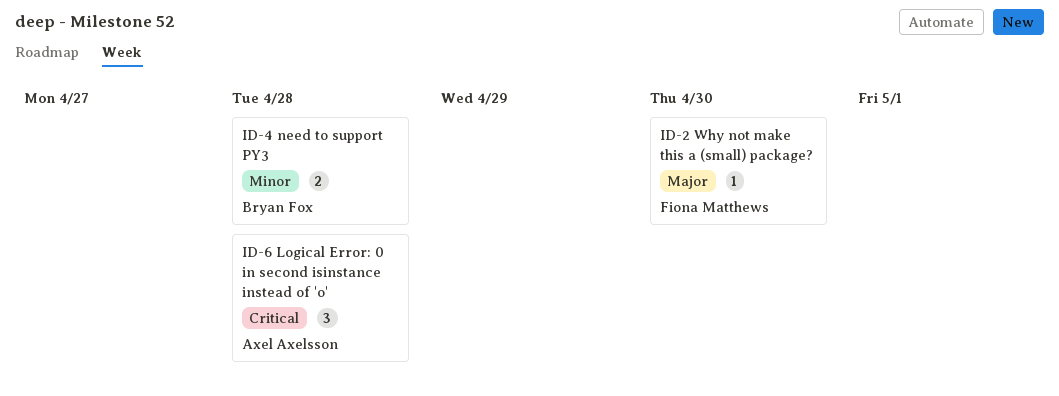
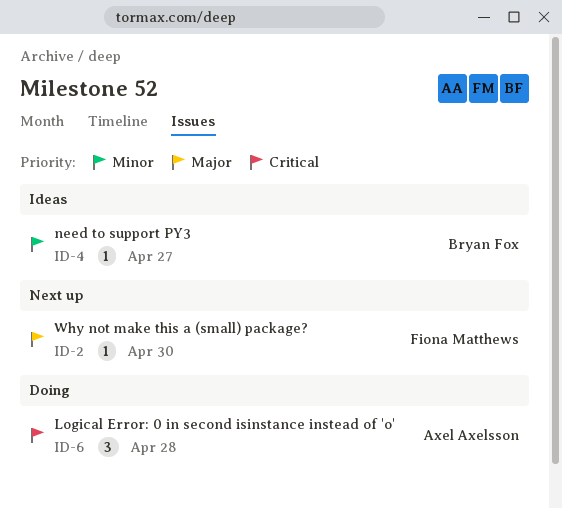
ID-4, estimate: 2 -> 1
ID-4, due: Apr 28 -> Apr 27

